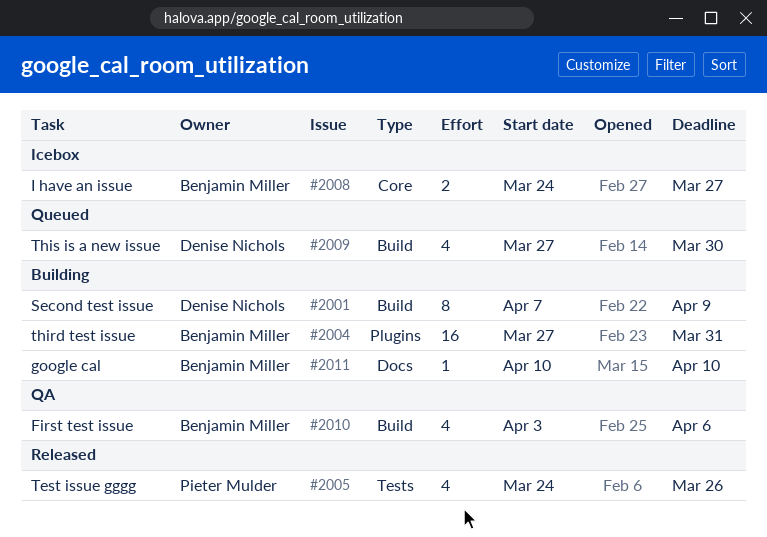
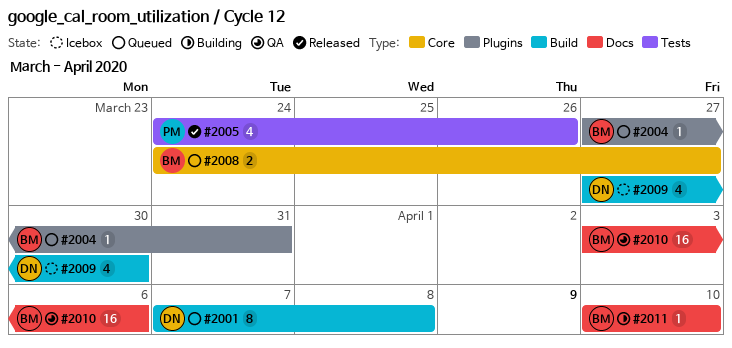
#2001, status: Building -> Queued
#2001, due: Apr 9 -> Apr 8
#2004, status: Building -> Queued
#2004, estimate: 16 -> 1
#2008, status: Icebox -> Queued
#2009, status: Queued -> Icebox
#2010, label: Build -> Docs
#2010, estimate: 4 -> 16

